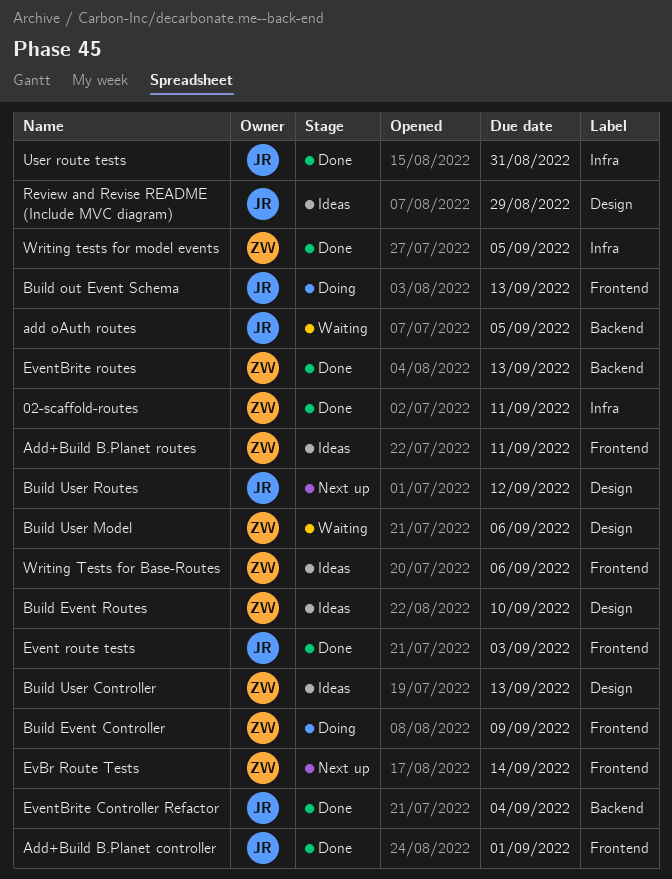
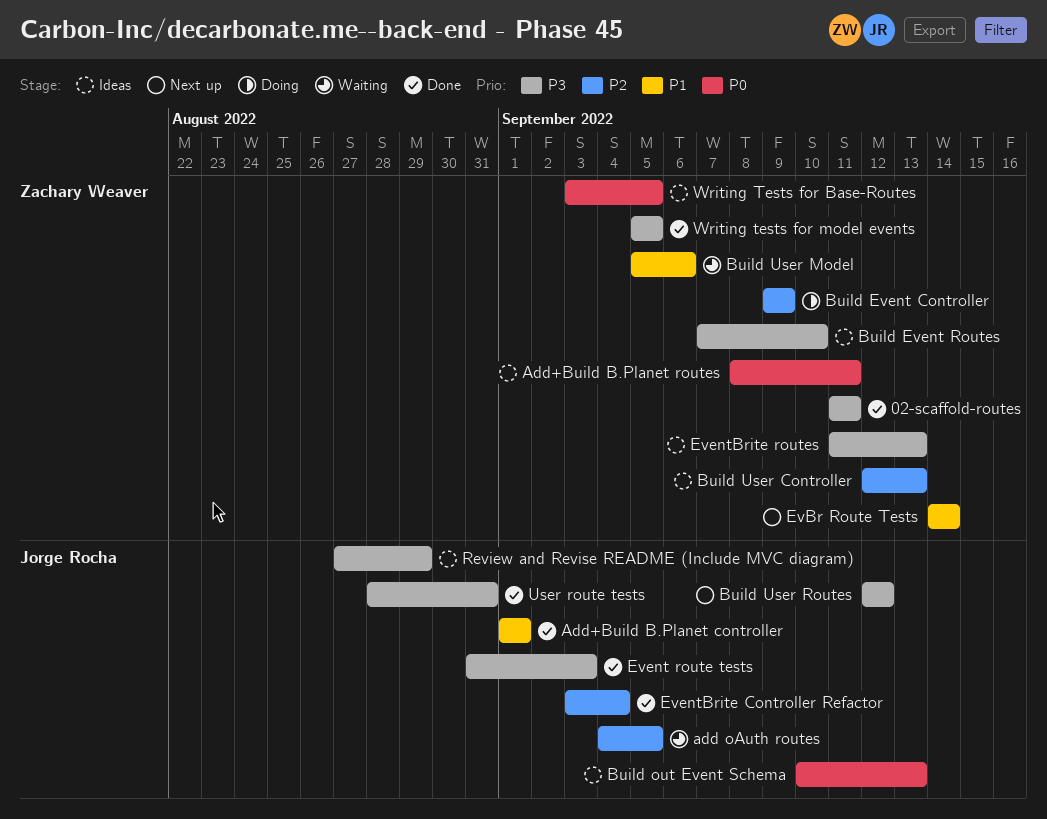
Build out Event Schema, status: Doing -> Ideas
EventBrite routes, status: Done -> Ideas
Writing Tests for Base-Routes, due: Sep 6 -> Sep 5

